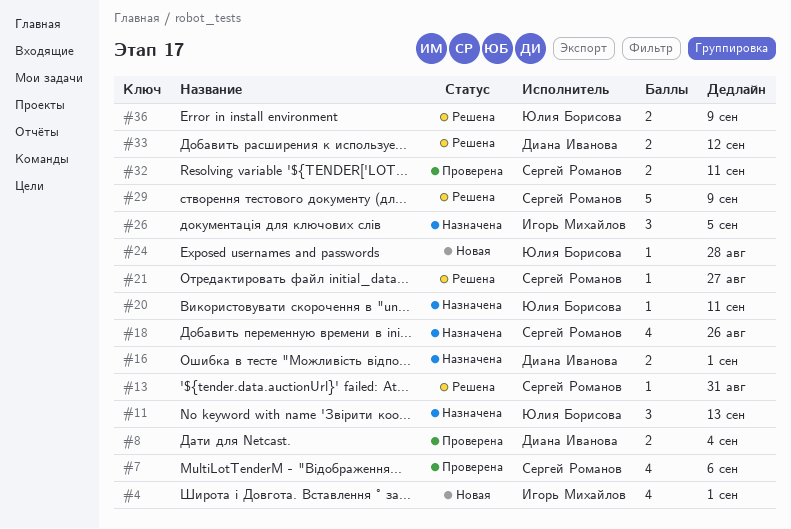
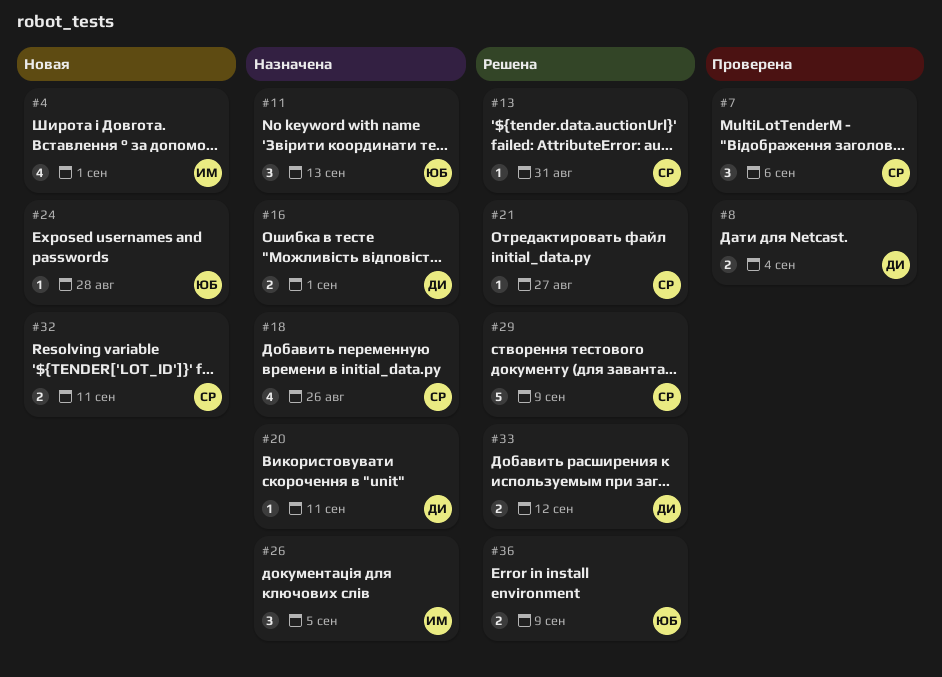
#7, estimate: 4 -> 3
#20, owner: Юлия Борисова -> Диана Иванова
#32, status: Проверена -> Новая

